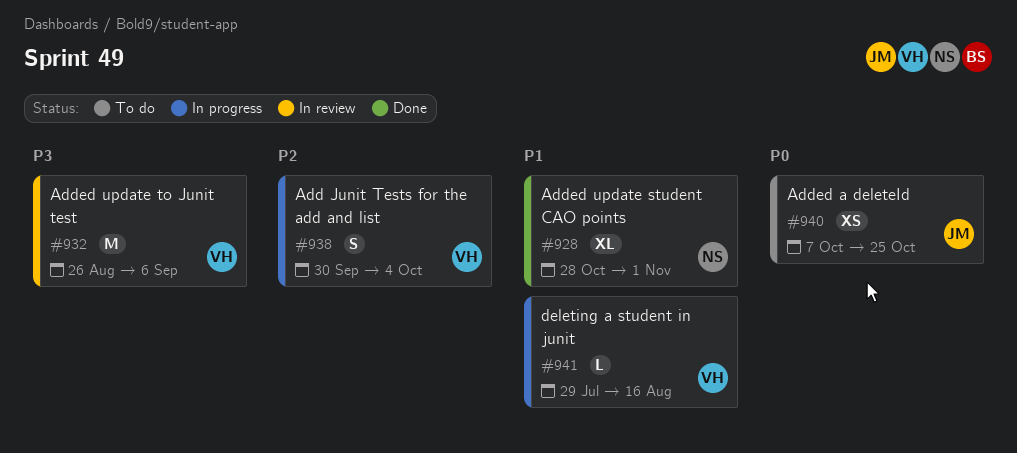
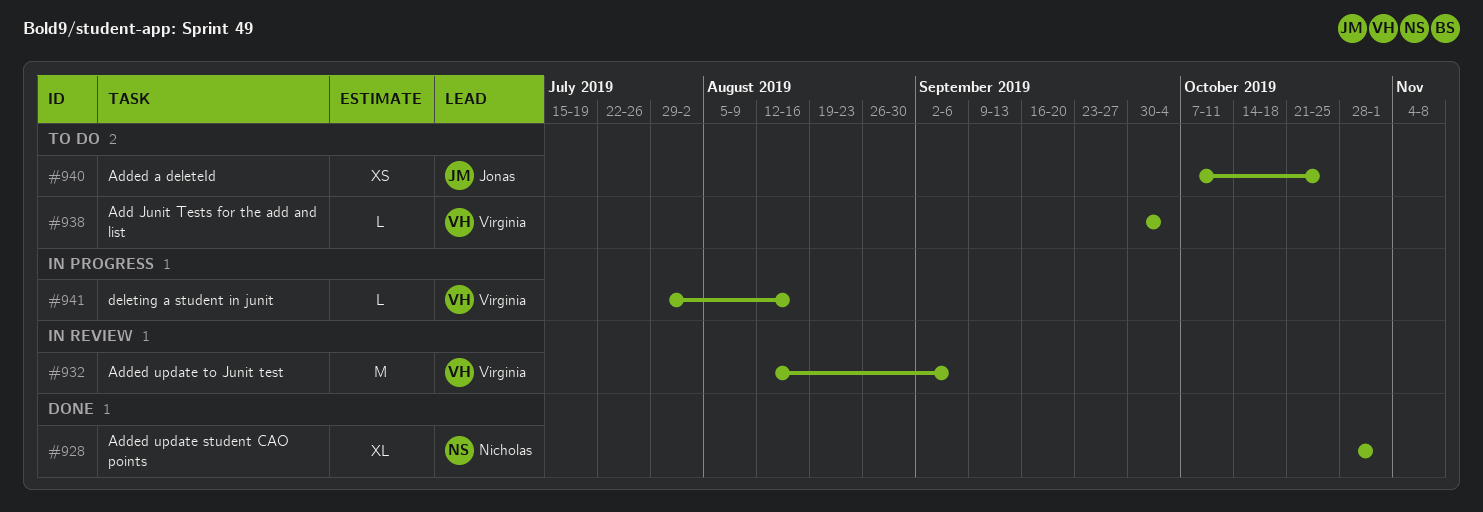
#932, start: Aug 26 -> Aug 12
#938, status: In progress -> To do
#938, estimate: S -> L

